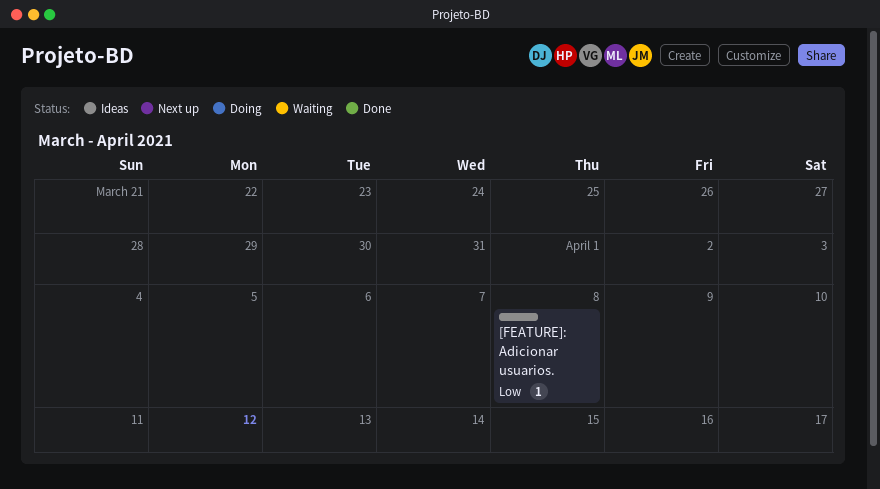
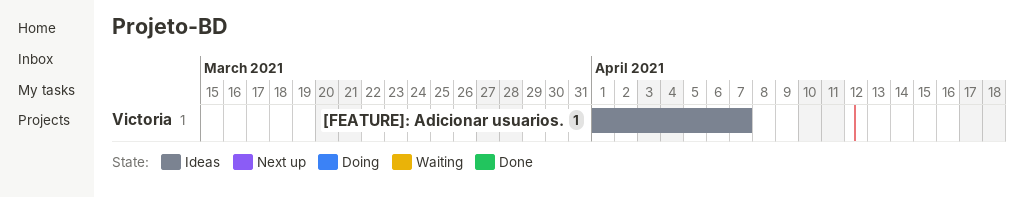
[FEATURE]: Adicionar usuarios., due: Apr 8 -> Apr 7

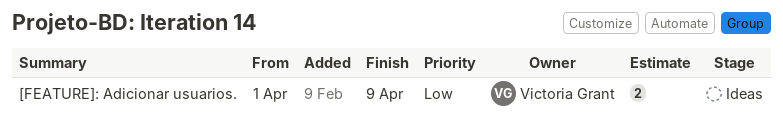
[FEATURE]: Adicionar usuarios., estimate: 1 -> 2
[FEATURE]: Adicionar usuarios., due: Apr 7 -> Apr 9

